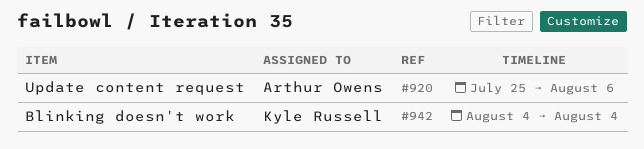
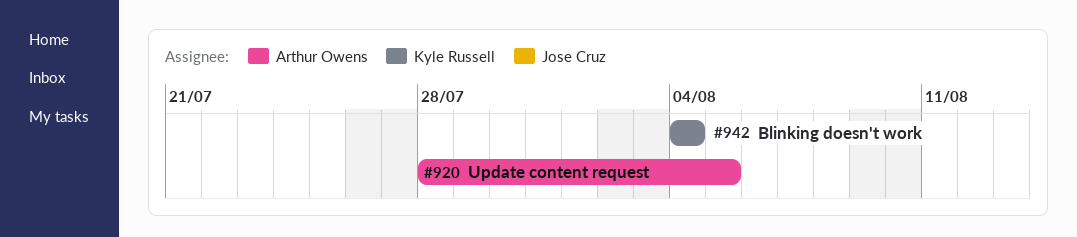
#920, start: Jul 25 -> Jul 28
#920, due: Aug 6 -> Aug 5

